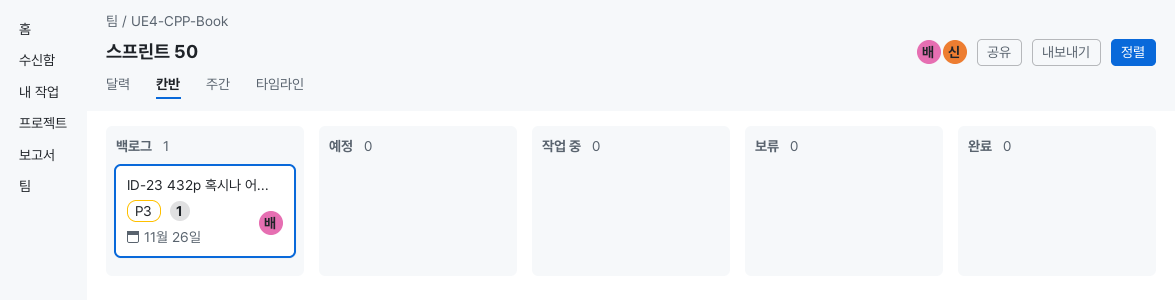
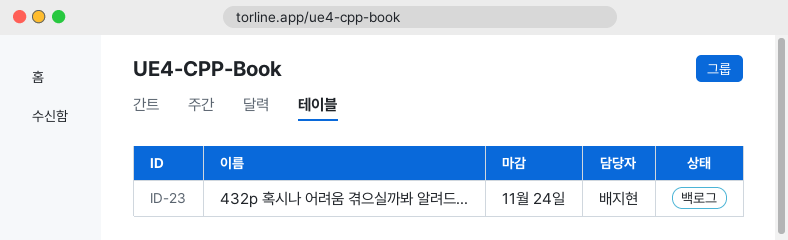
ID-23, due: Nov 26 -> Nov 24

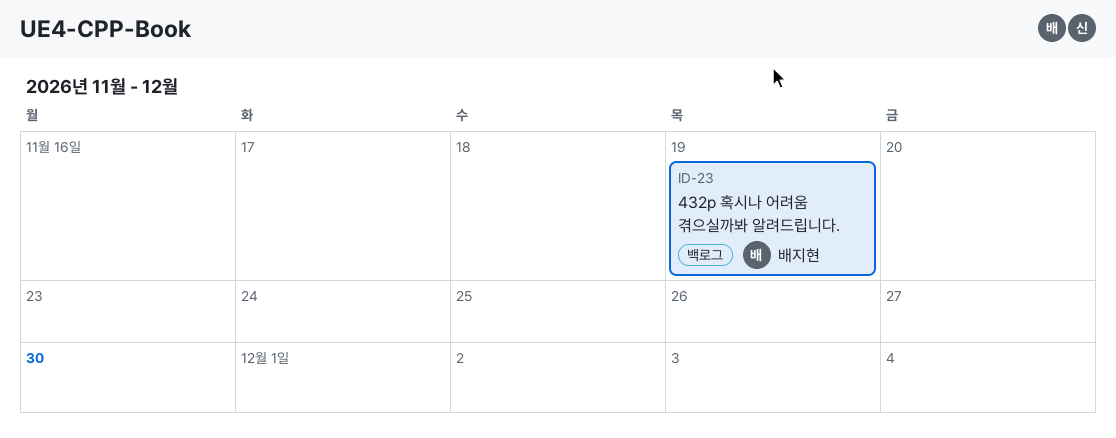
ID-23, due: Nov 24 -> Nov 19

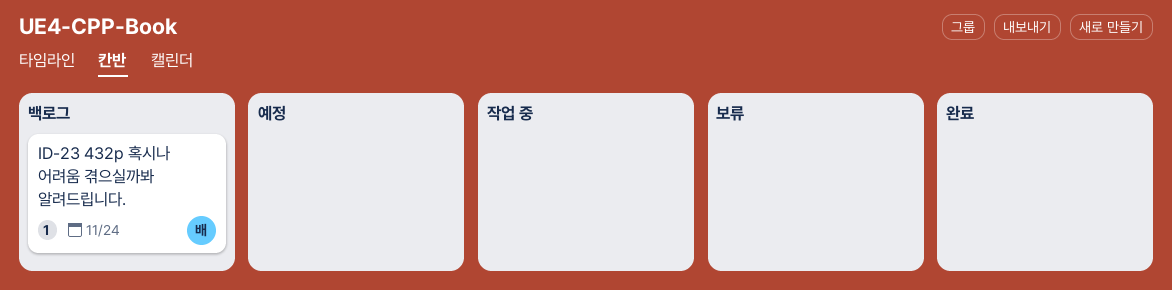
ID-23, due: Nov 19 -> Nov 24

